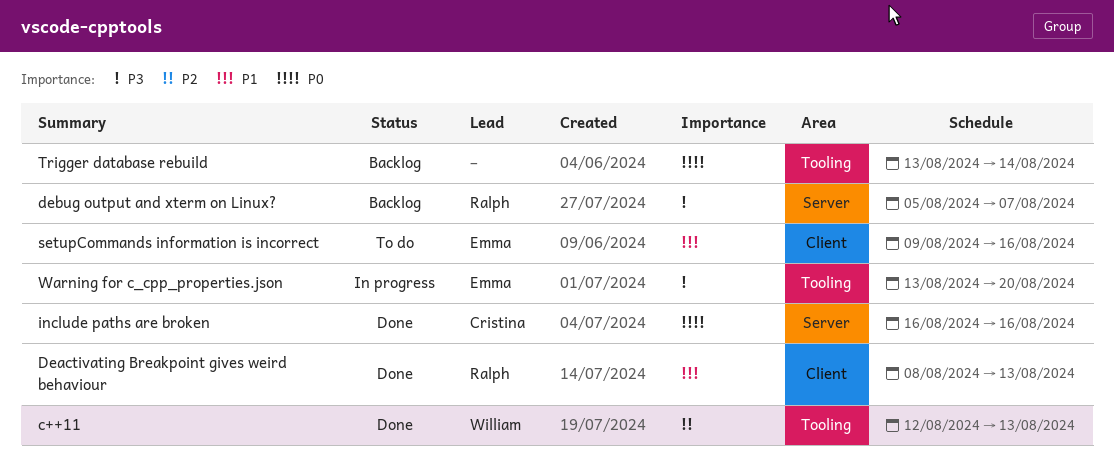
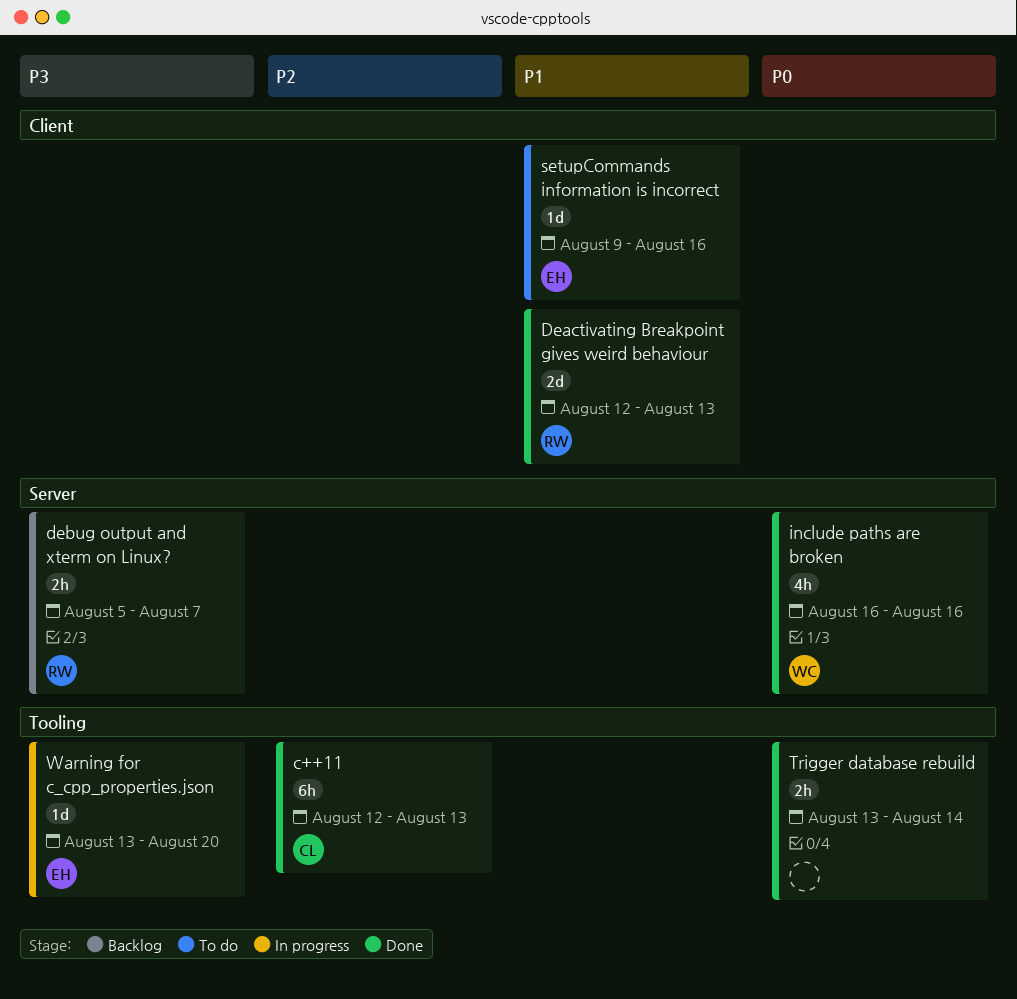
c++11, owner: William -> Cristina
Deactivating Breakpoint gives weird behaviour, start: Aug 8 -> Aug 12
include paths are broken, owner: Cristina -> William
Trigger database rebuild, status: Backlog -> Done

